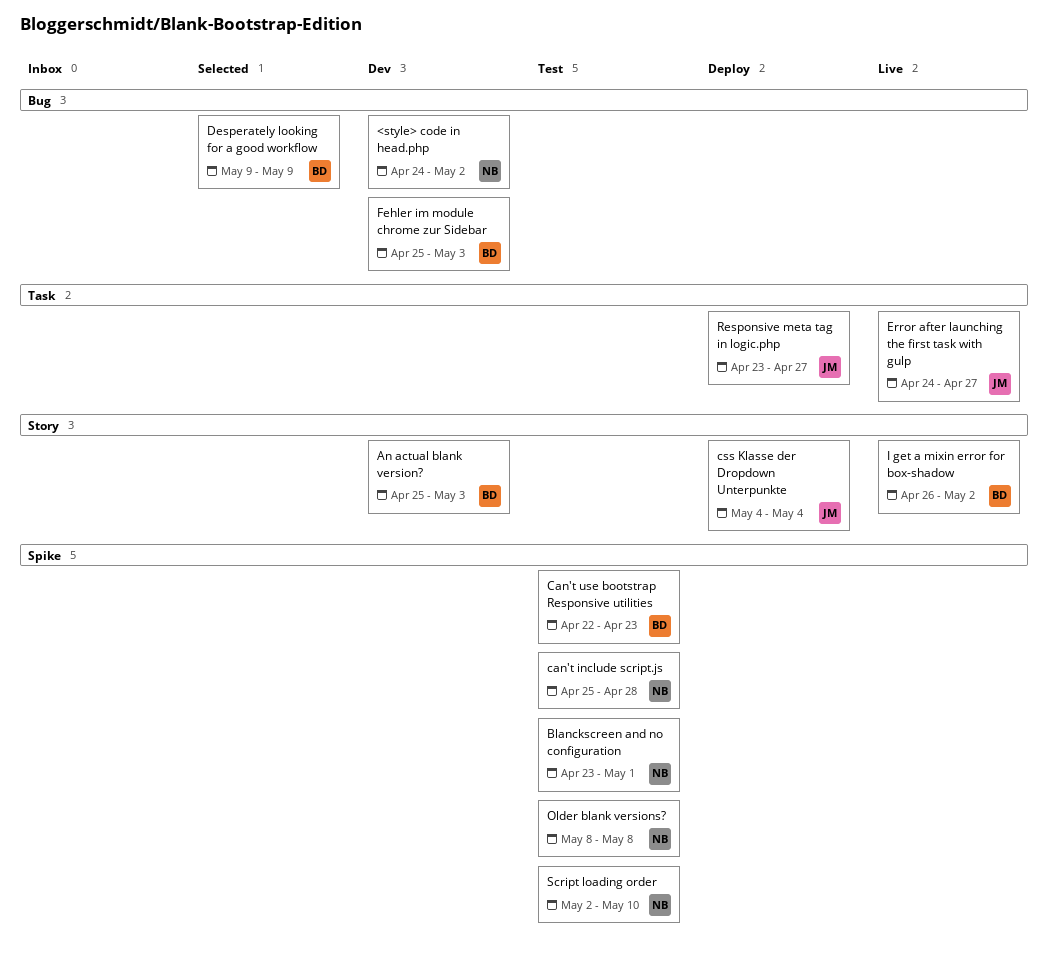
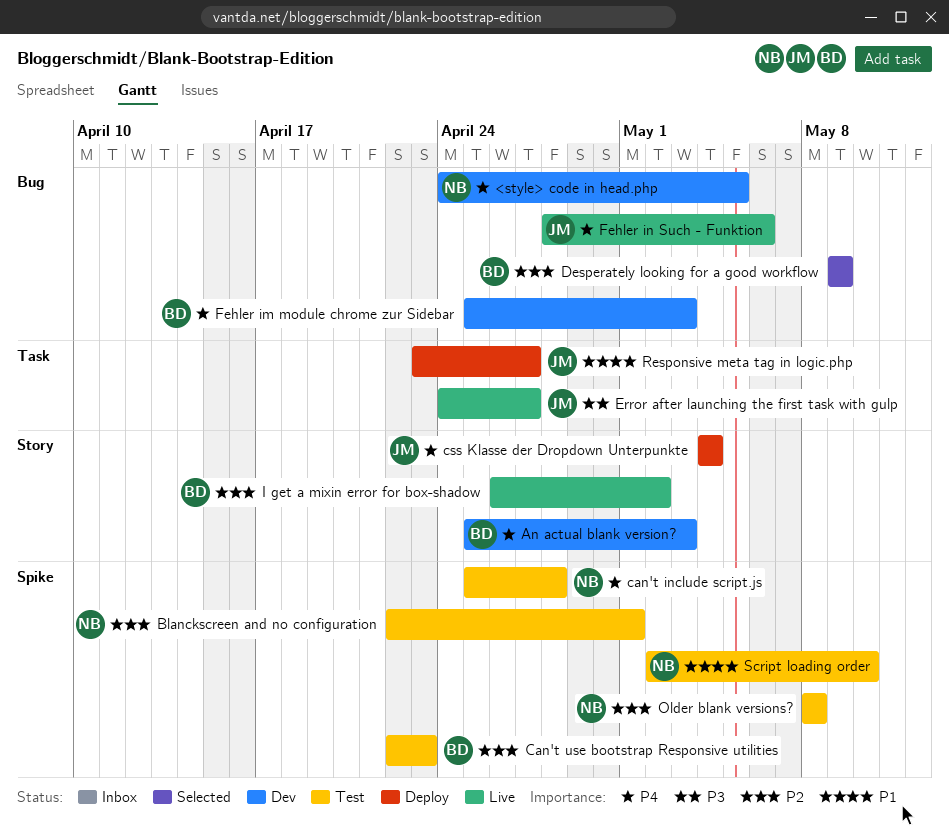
<style> code in head.php, due: May 2 -> May 5
Blanckscreen and no configuration, start: Apr 23 -> Apr 22
Fehler in Such - Funktion: none -> present

